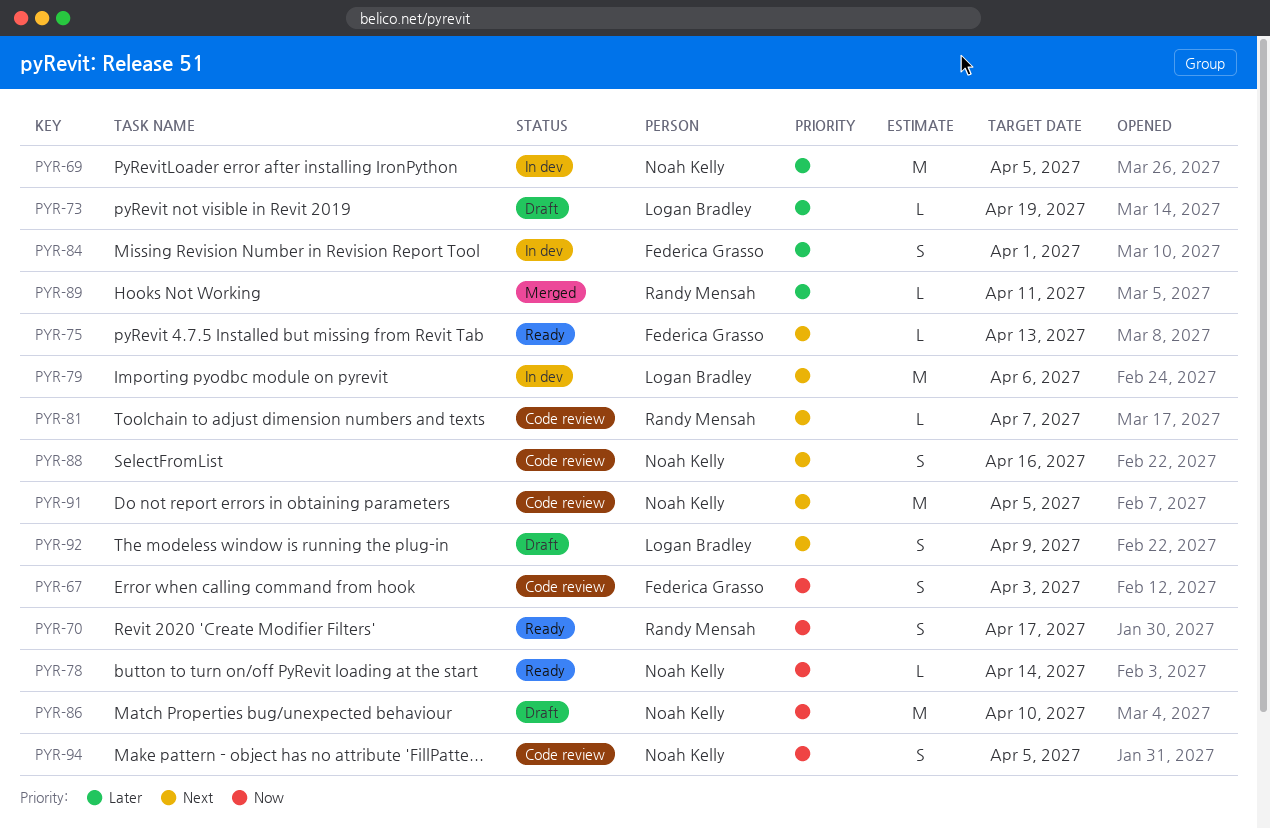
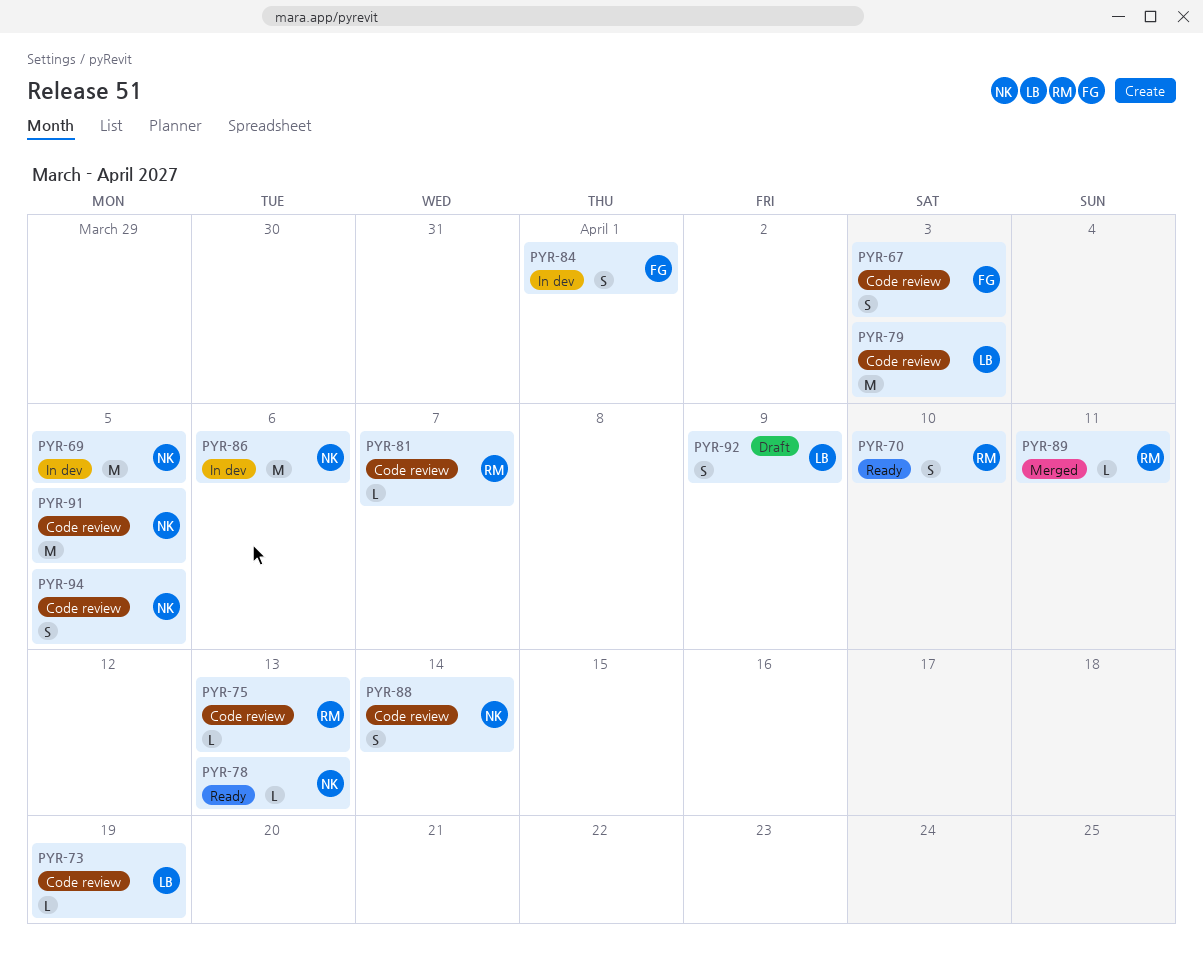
PYR-70, due: Apr 17 -> Apr 10
PYR-73, status: Draft -> Code review
PYR-75, status: Ready -> Code review
PYR-75, owner: Federica Grasso -> Randy Mensah
PYR-78, due: Apr 14 -> Apr 13
PYR-79, status: In dev -> Code review
PYR-79, due: Apr 6 -> Apr 3
PYR-86, status: Draft -> In dev
PYR-86, due: Apr 10 -> Apr 6
PYR-88, due: Apr 16 -> Apr 14

